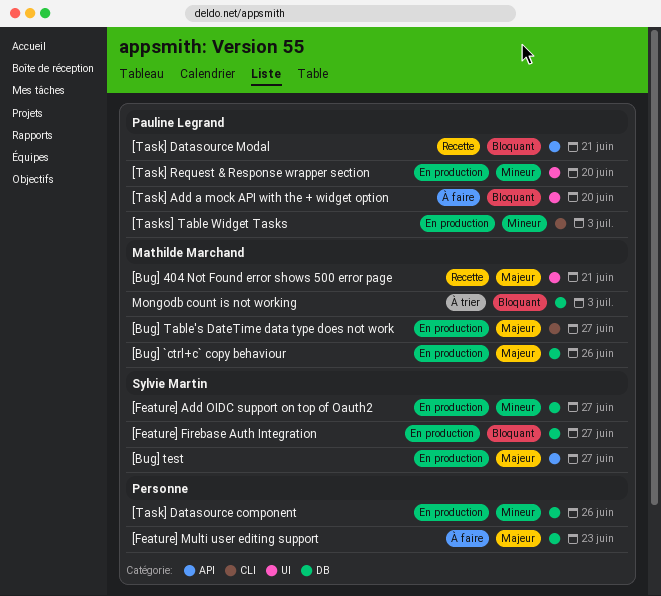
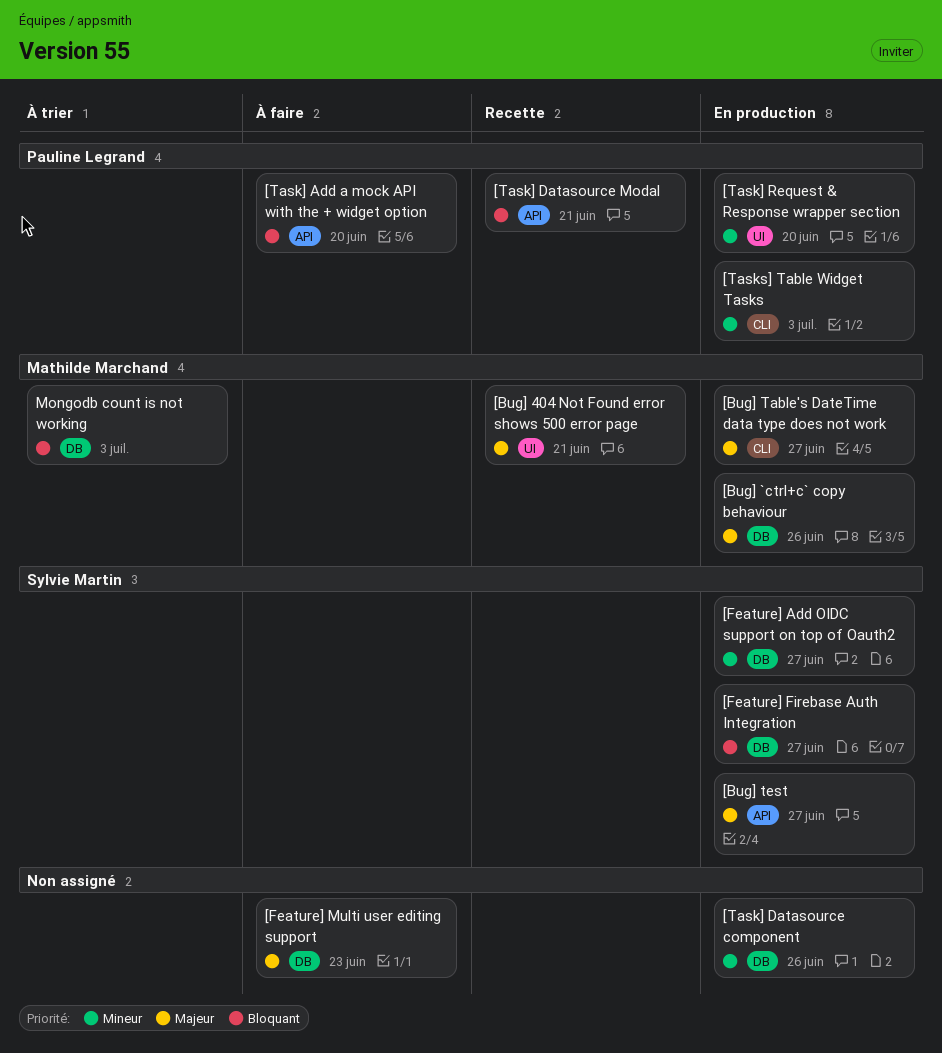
[Task] Add a mock API with the + widget option, label: UI -> API

